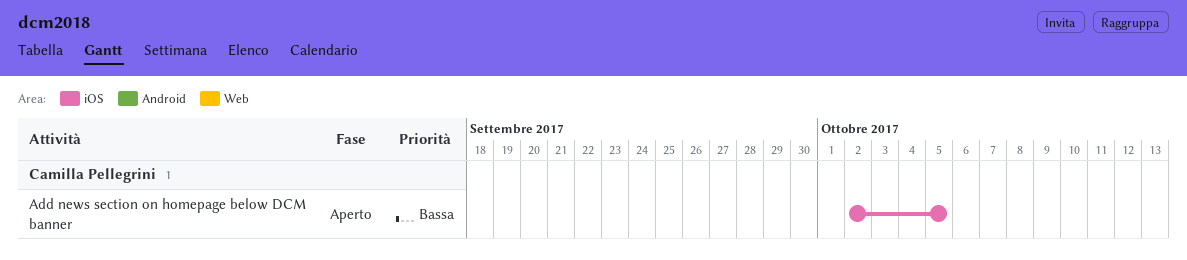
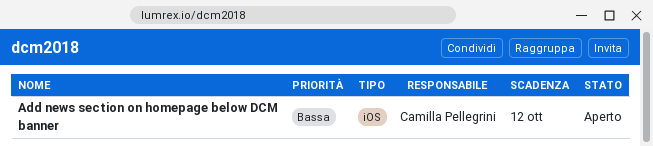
Add news section on homepage below DCM banner, due: Oct 5 -> Oct 12

